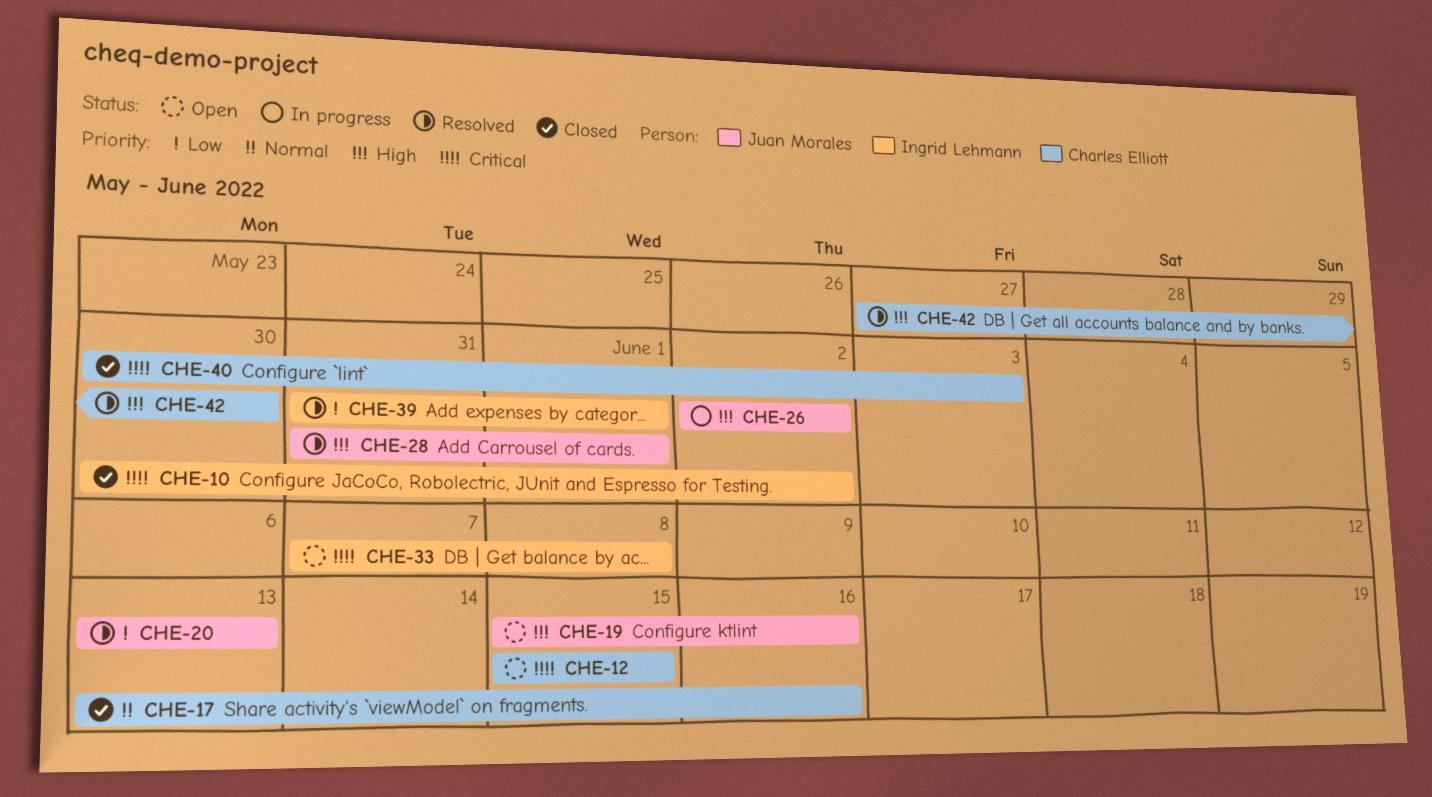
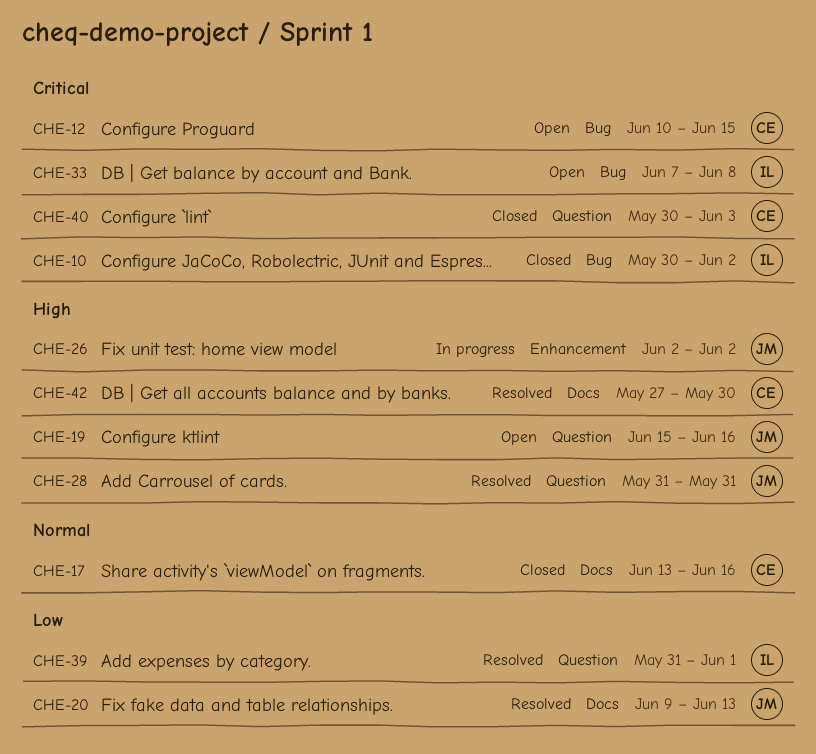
CHE-12, start: Jun 15 -> Jun 10
CHE-20, start: Jun 13 -> Jun 9
CHE-28, due: Jun 1 -> May 31

